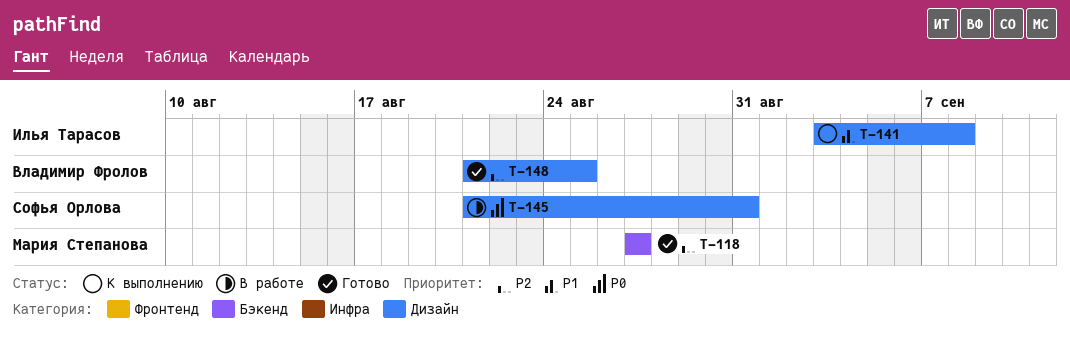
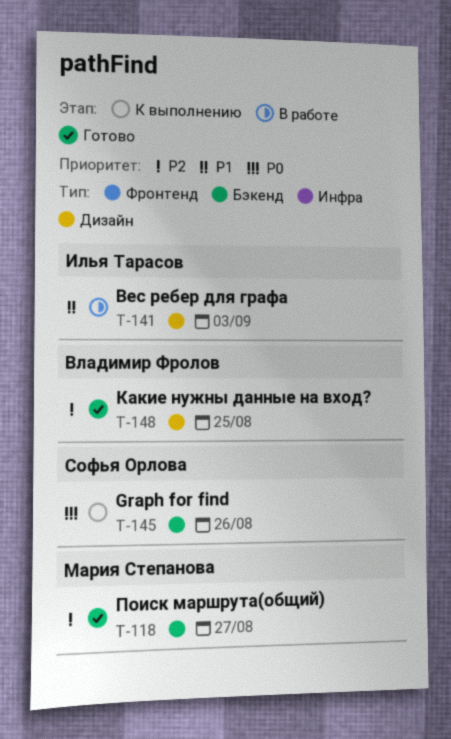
T-141, status: К выполнению -> В работе
T-141, due: Sep 8 -> Sep 3
T-145, status: В работе -> К выполнению
T-145, label: Дизайн -> Бэкенд
T-145, due: Aug 31 -> Aug 26

